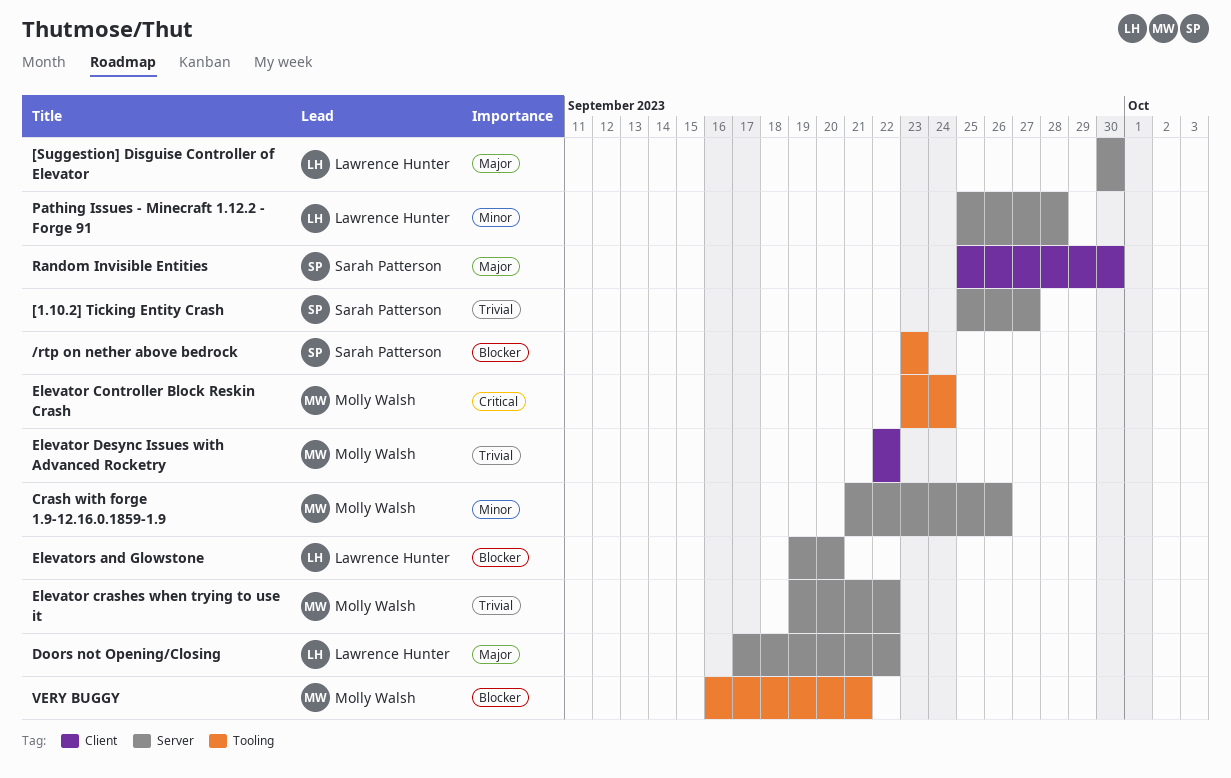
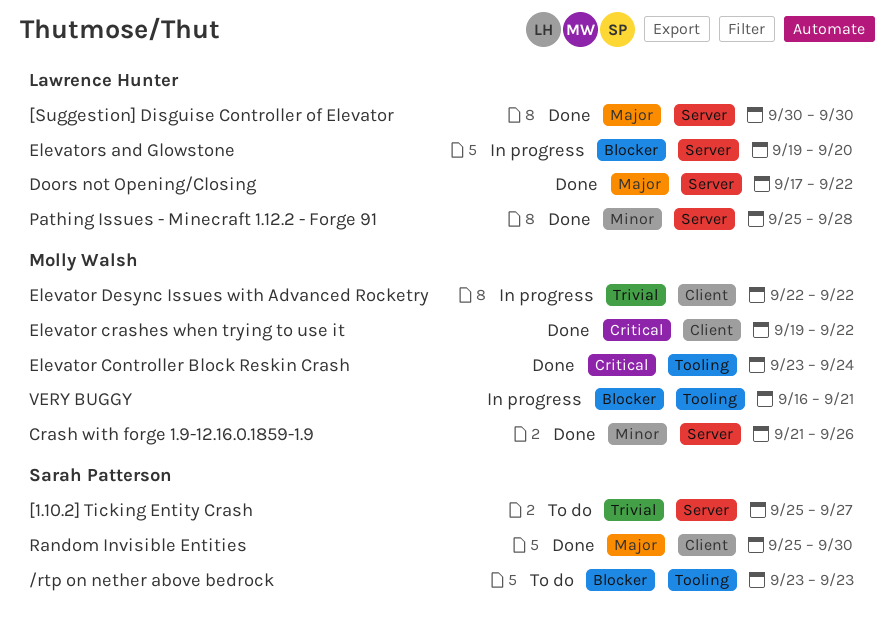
Elevator crashes when trying to use it, priority: Trivial -> Critical
Elevator crashes when trying to use it, label: Server -> Client

